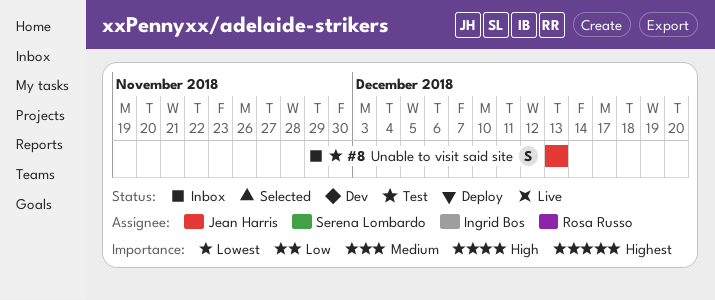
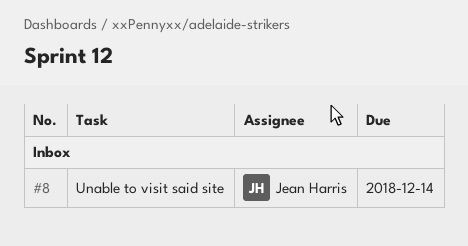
#8, due: Dec 13 -> Dec 14

